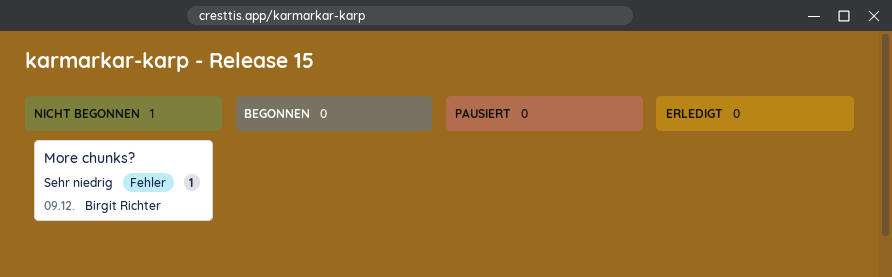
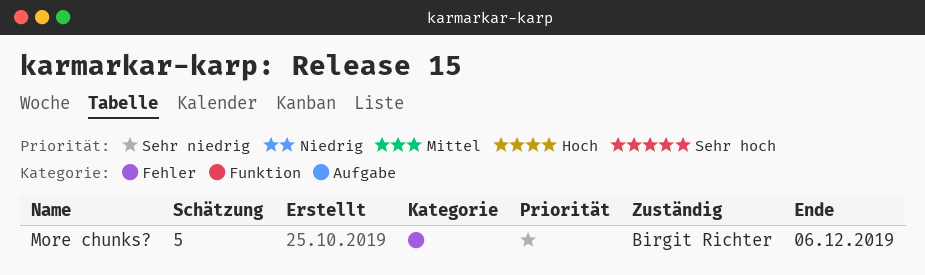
More chunks?, estimate: 1 -> 5
More chunks?, due: Dec 9 -> Dec 6

